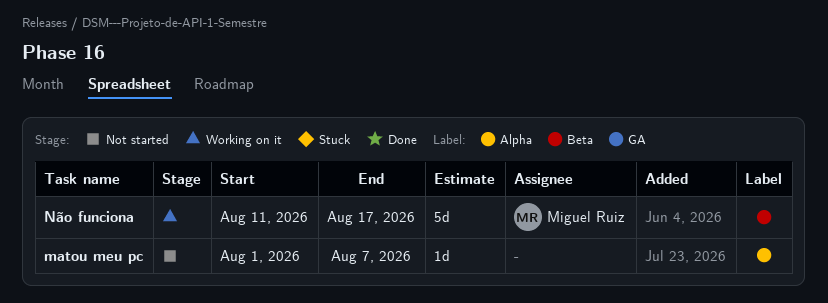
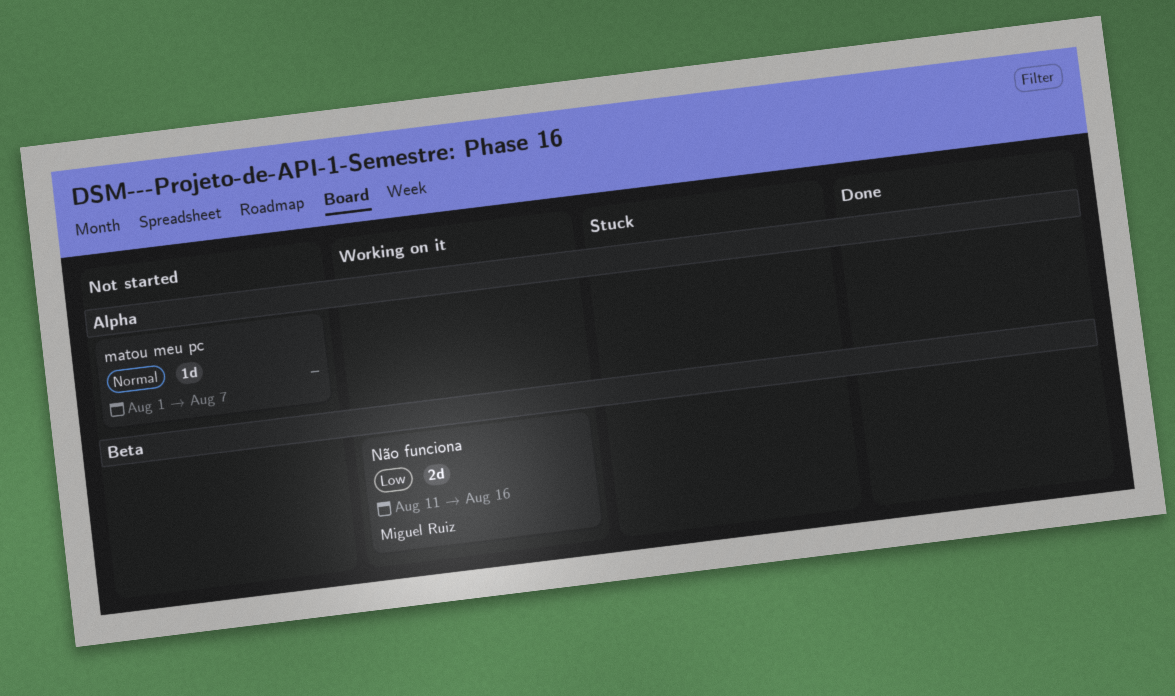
Não funciona, estimate: 5d -> 2d
Não funciona, due: Aug 17 -> Aug 16

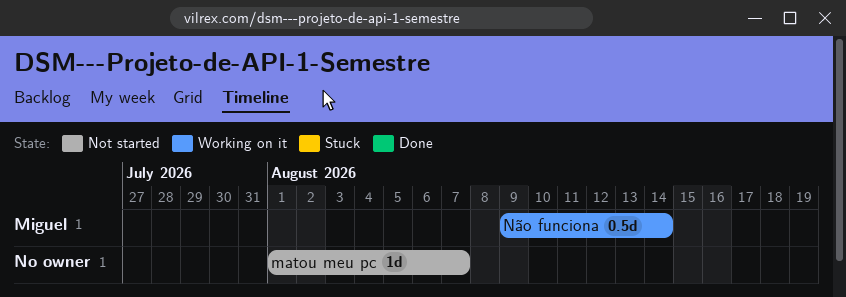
Não funciona, estimate: 2d -> 0.5d
Não funciona, start: Aug 11 -> Aug 9
Não funciona, due: Aug 16 -> Aug 14

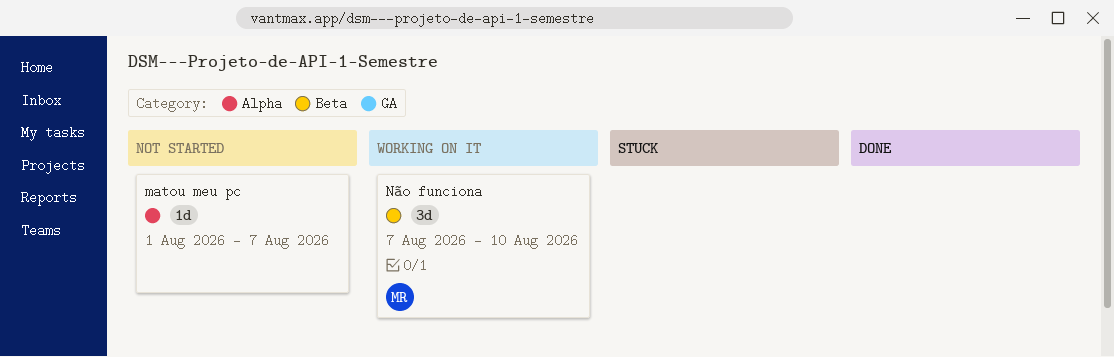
Não funciona, estimate: 0.5d -> 3d
Não funciona, start: Aug 9 -> Aug 7
Não funciona, due: Aug 14 -> Aug 10

